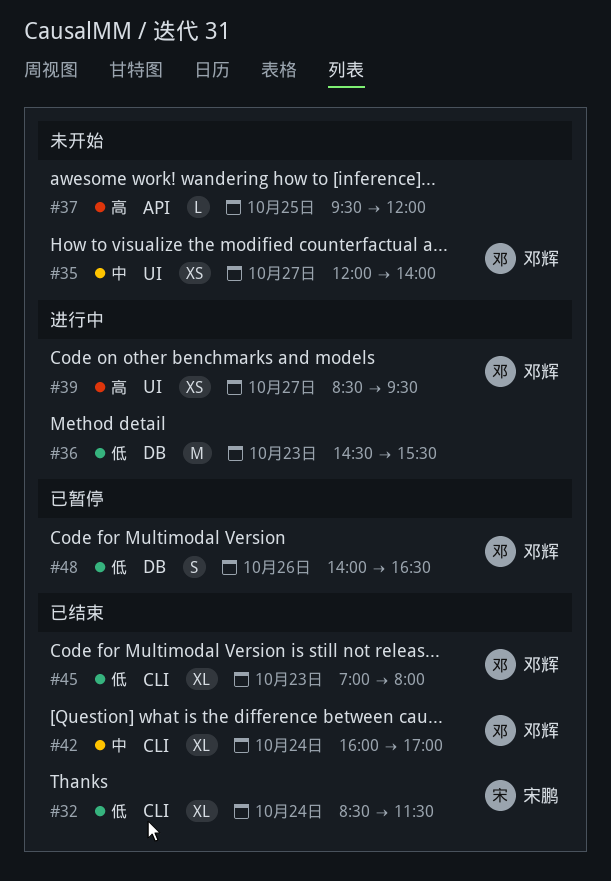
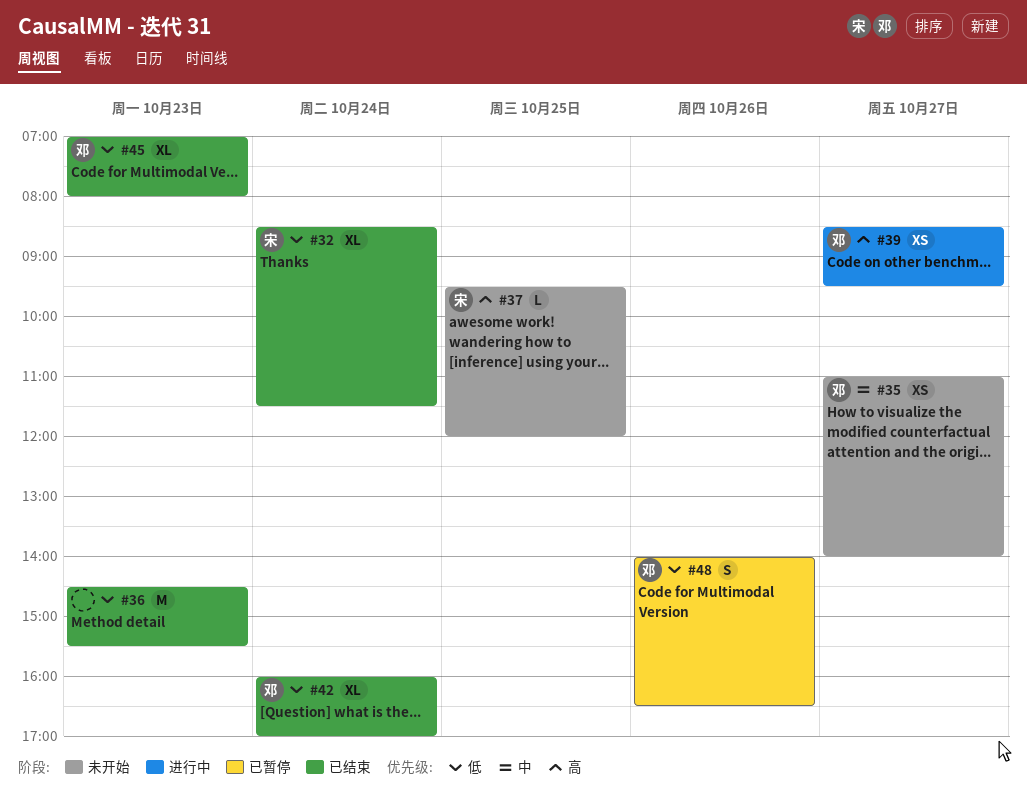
#35, begins: 12:00 -> 11:00
#36, status: 进行中 -> 已结束
#37, owner: none -> 宋鹏
#42, priority: 中 -> 低

